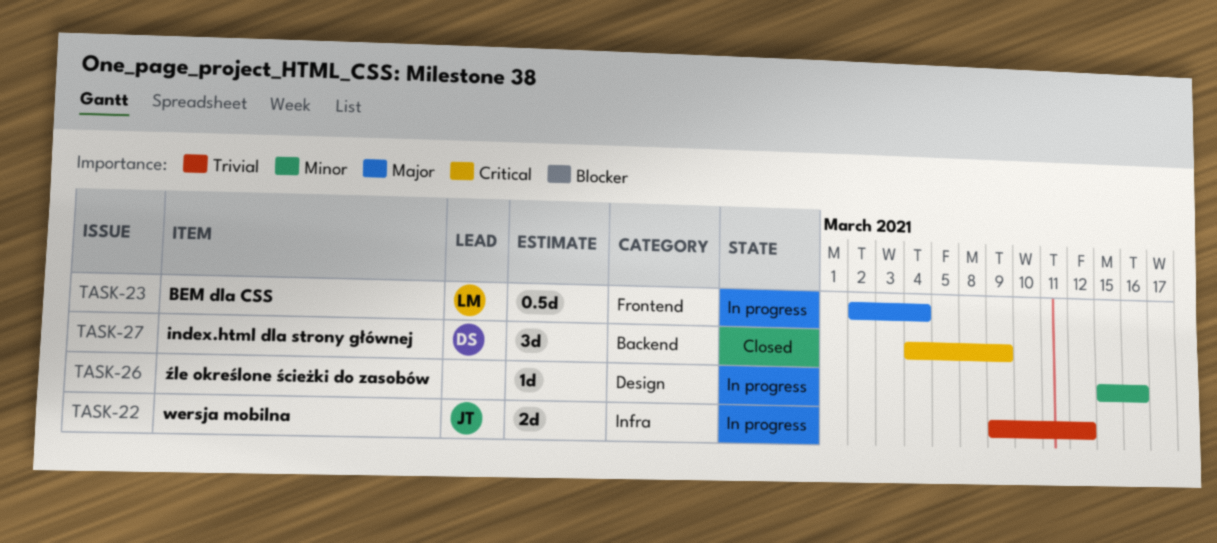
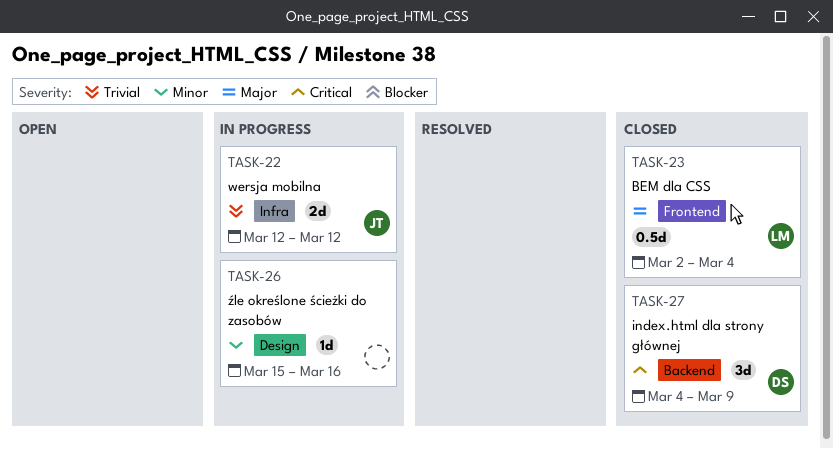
TASK-22, start: Mar 9 -> Mar 12
TASK-23, status: In progress -> Closed

